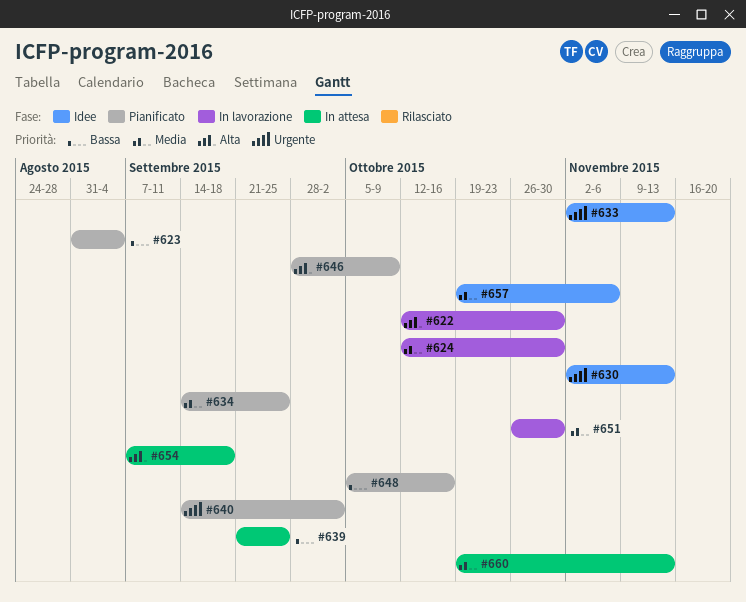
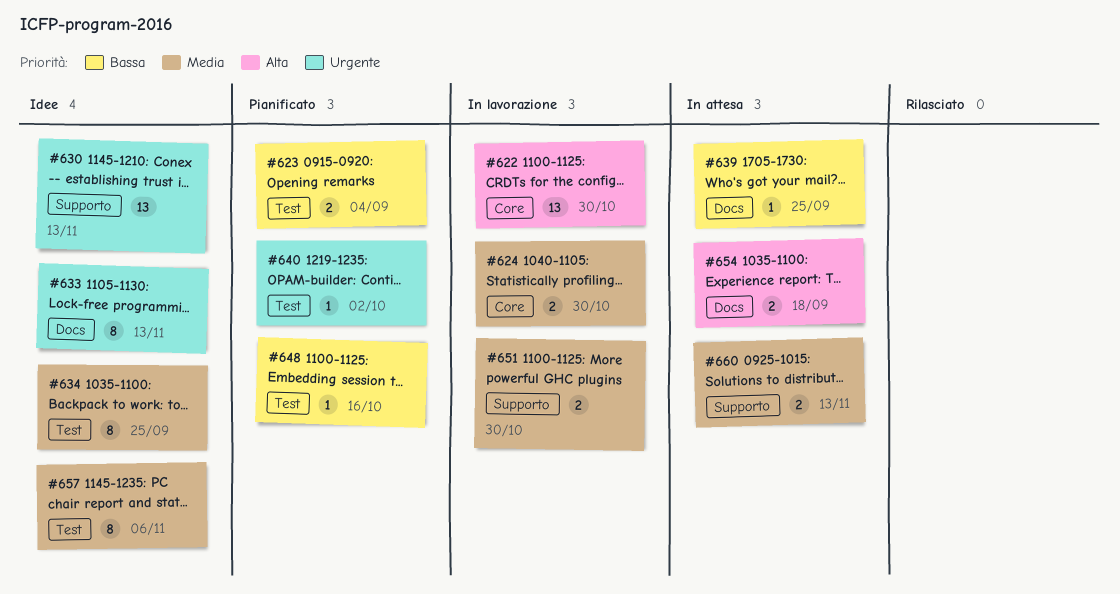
#634, status: Pianificato -> Idee
#646: present -> none

